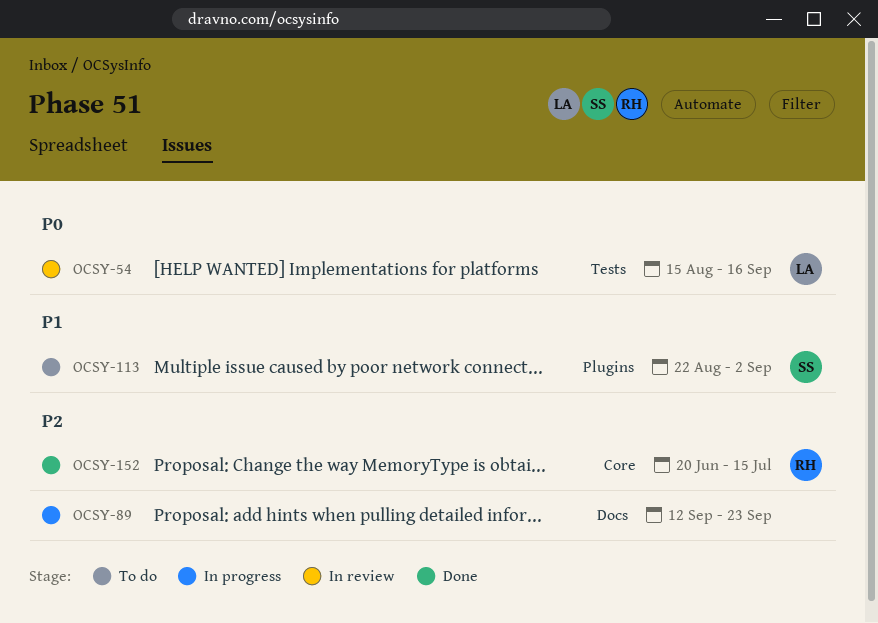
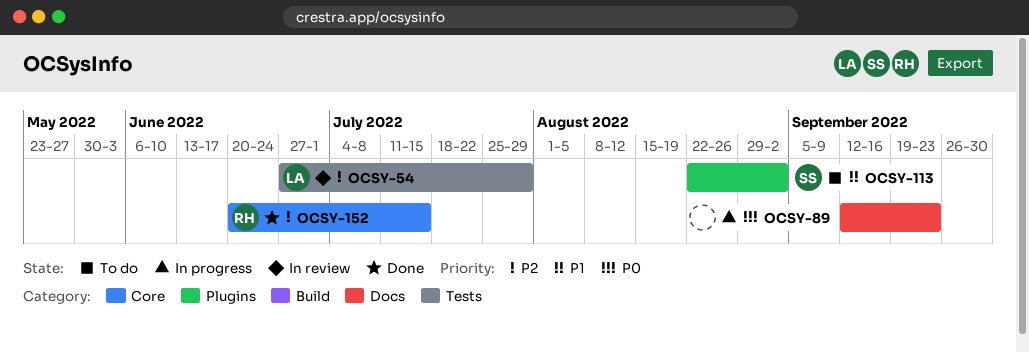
OCSY-54, priority: P0 -> P2
OCSY-54, start: Aug 15 -> Jun 27
OCSY-54, due: Sep 16 -> Jul 29
OCSY-89, priority: P2 -> P0

